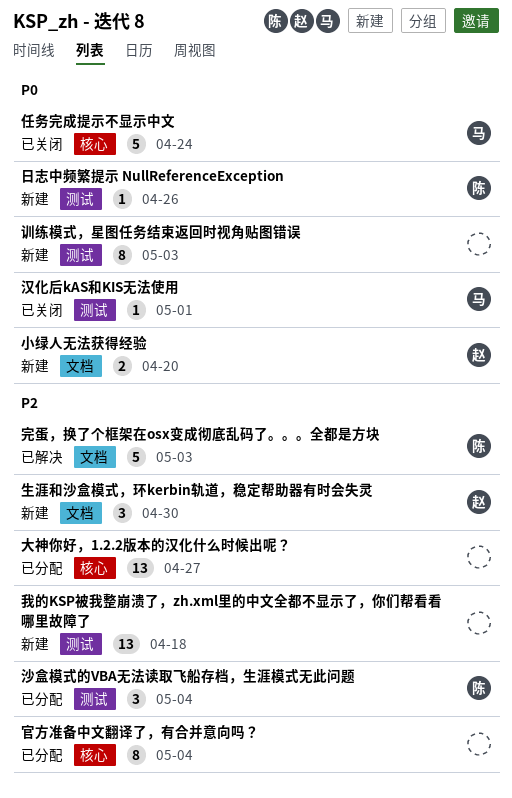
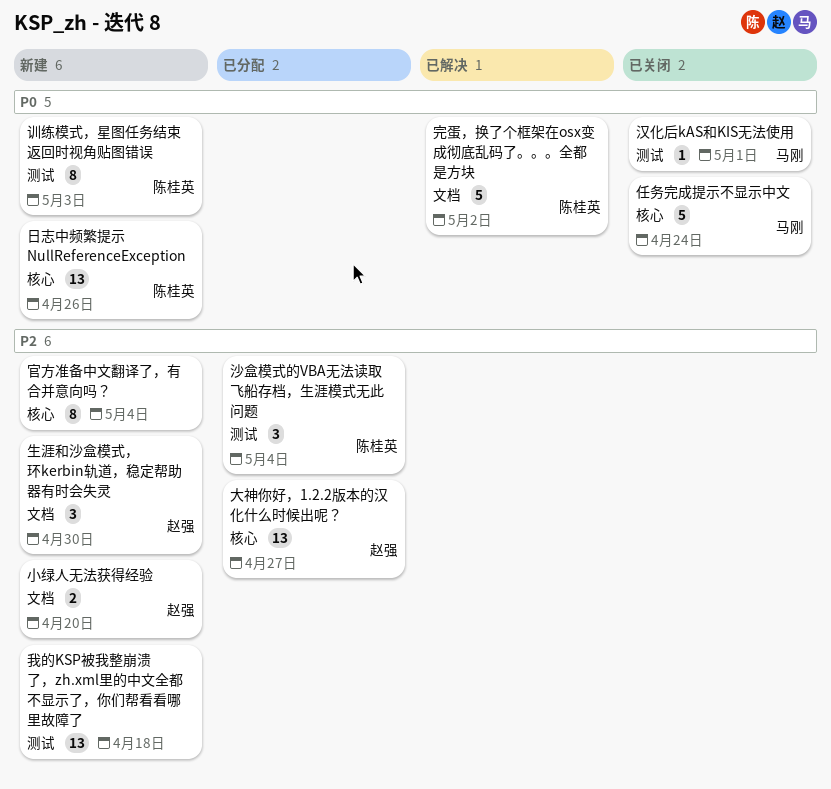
大神你好，1.2.2版本的汉化什么时候出呢？, owner: none -> 赵强
完蛋，换了个框架在osx变成彻底乱码了。。。全都是方块, priority: P2 -> P0
完蛋，换了个框架在osx变成彻底乱码了。。。全都是方块, due: May 3 -> May 2
官方准备中文翻译了，有合并意向吗？, status: 已分配 -> 新建
小绿人无法获得经验, priority: P0 -> P2
日志中频繁提示 NullReferenceException, label: 测试 -> 核心
日志中频繁提示 NullReferenceException, estimate: 1 -> 13
训练模式，星图任务结束返回时视角贴图错误, owner: none -> 陈桂英

